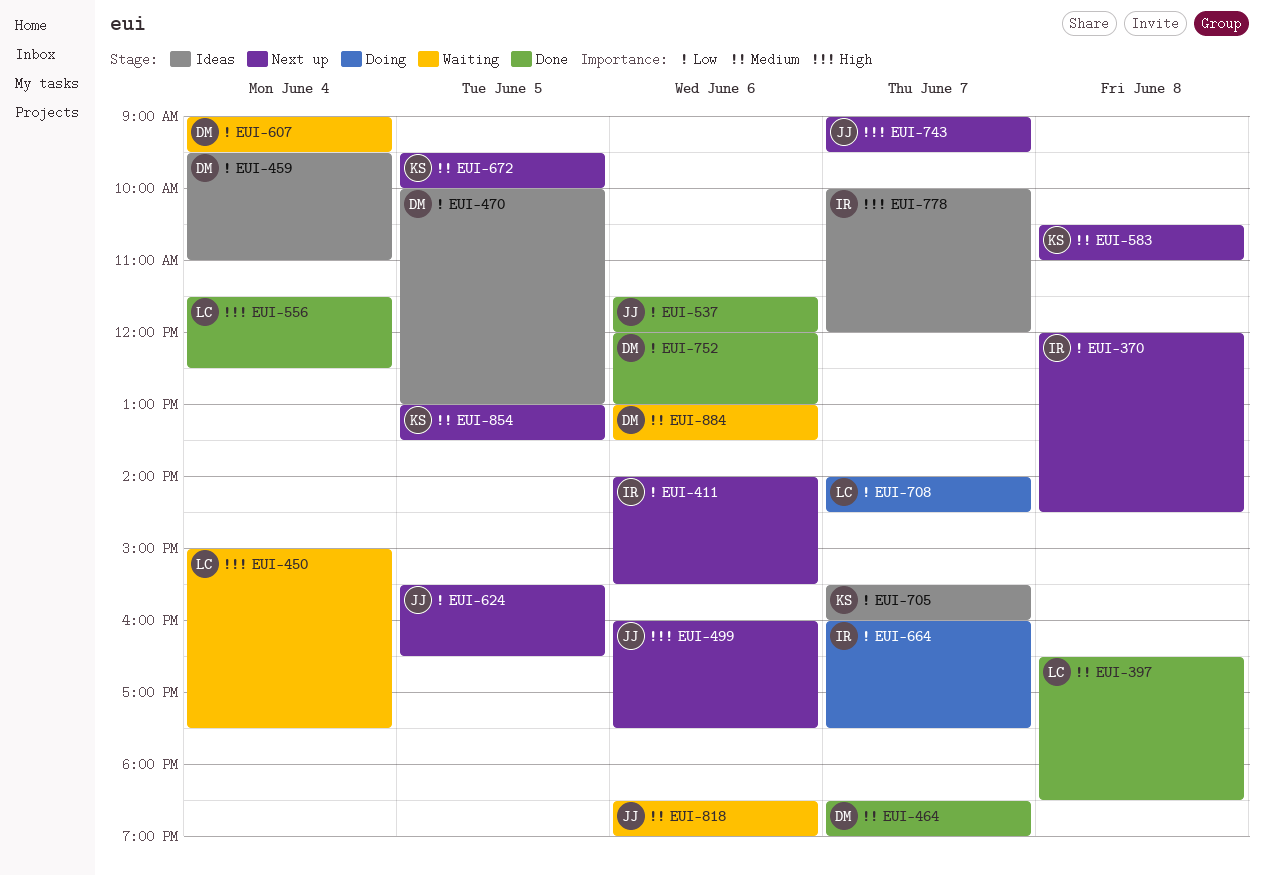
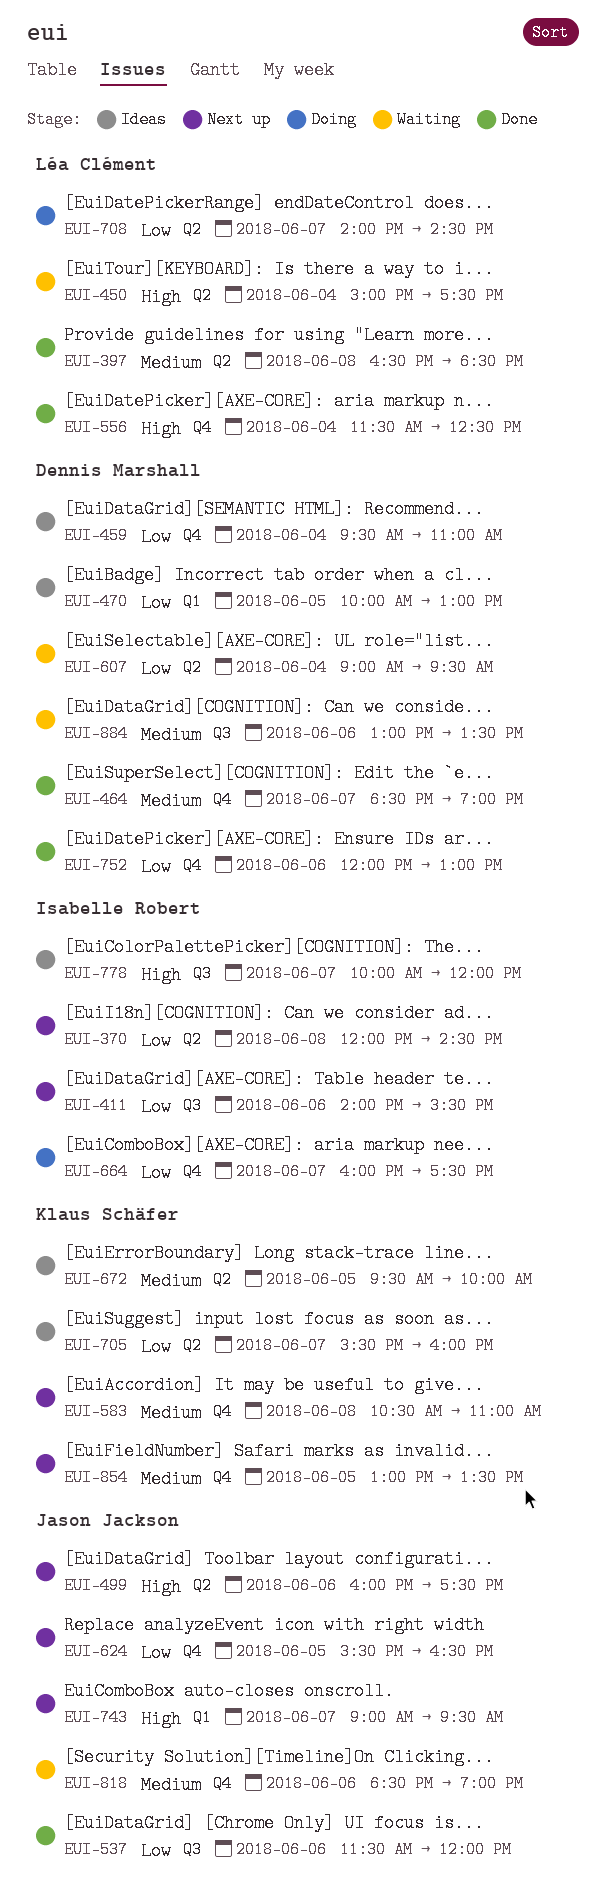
EUI-672, status: Next up -> Ideas

